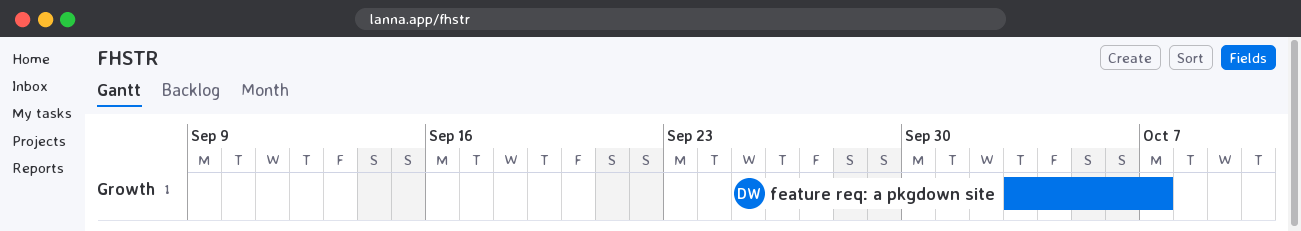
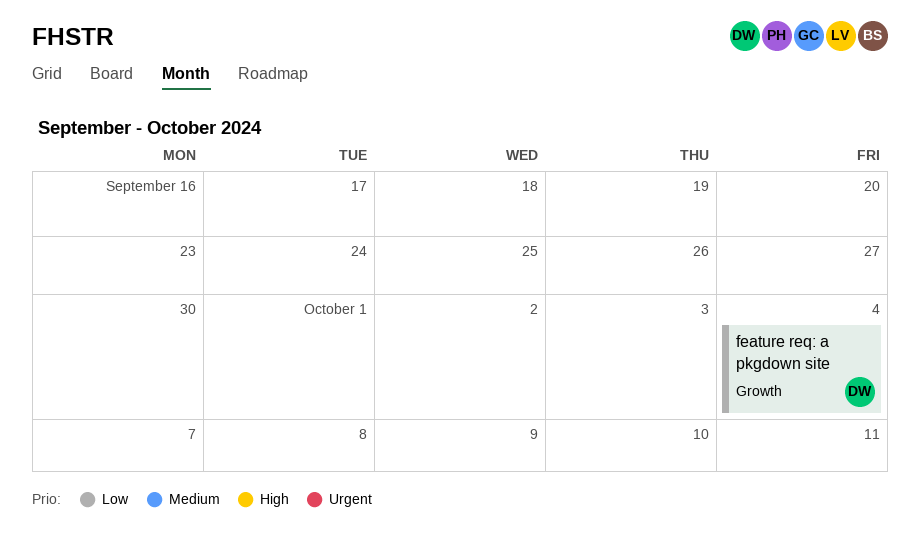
feature req: a pkgdown site, due: Oct 7 -> Oct 4

